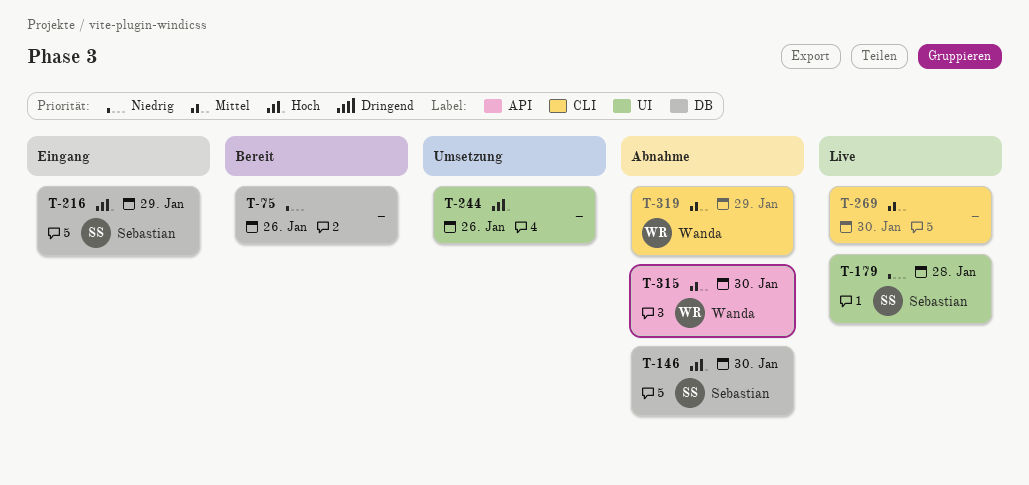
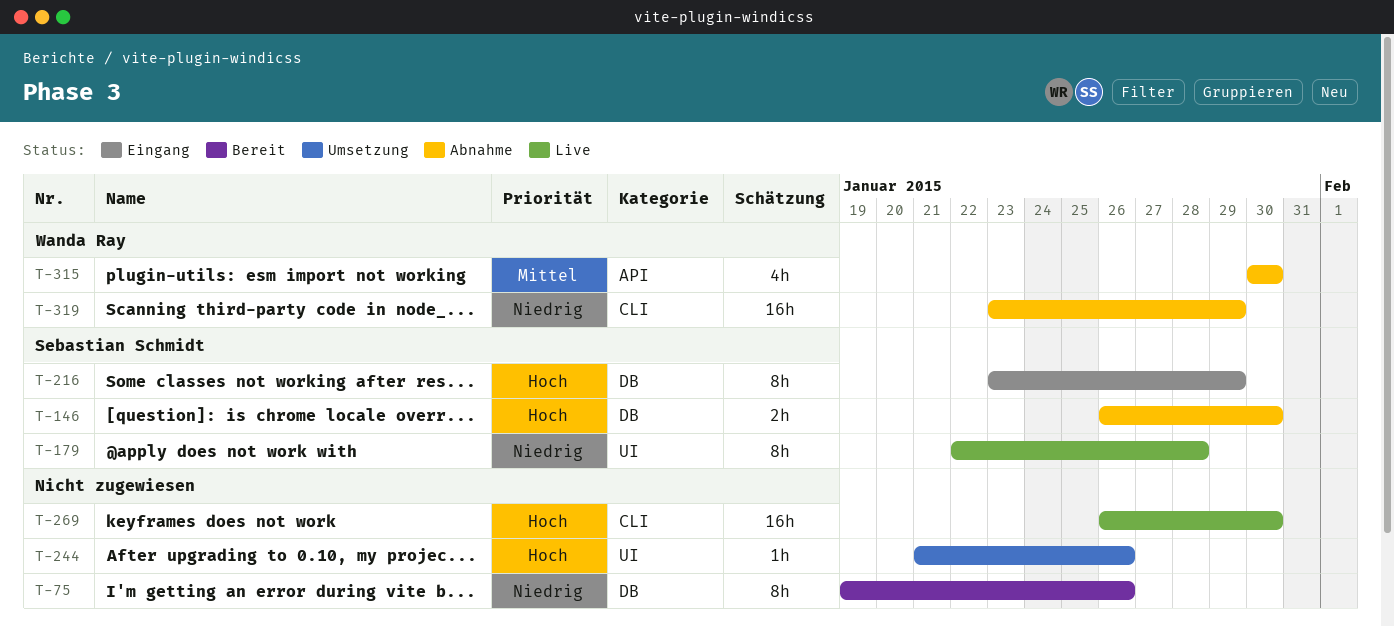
T-269, priority: Mittel -> Hoch
T-319, priority: Mittel -> Niedrig

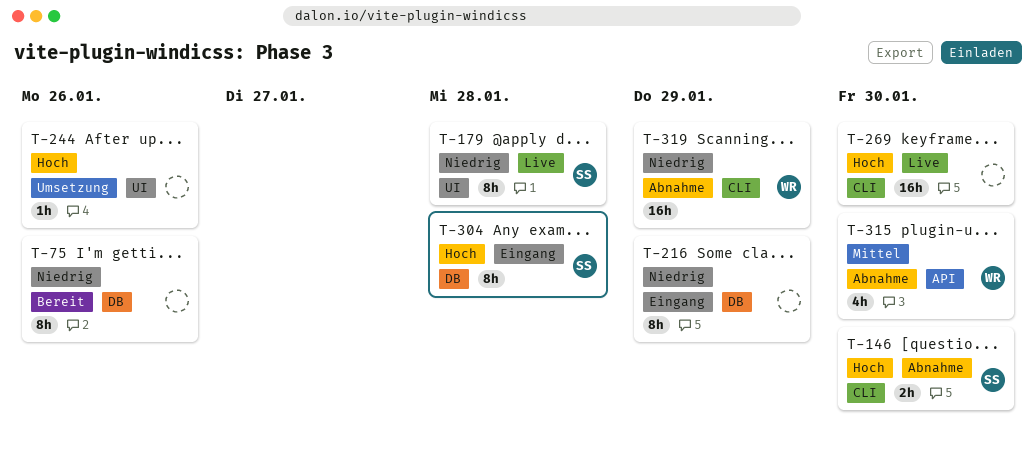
T-146, label: DB -> CLI
T-216, owner: Sebastian Schmidt -> none
T-216, priority: Hoch -> Niedrig
T-304: none -> present

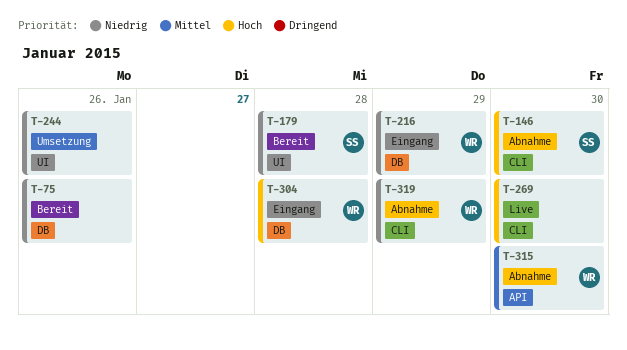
T-179, status: Live -> Bereit
T-216, owner: none -> WR
T-244, priority: Hoch -> Niedrig
T-304, owner: SS -> WR

